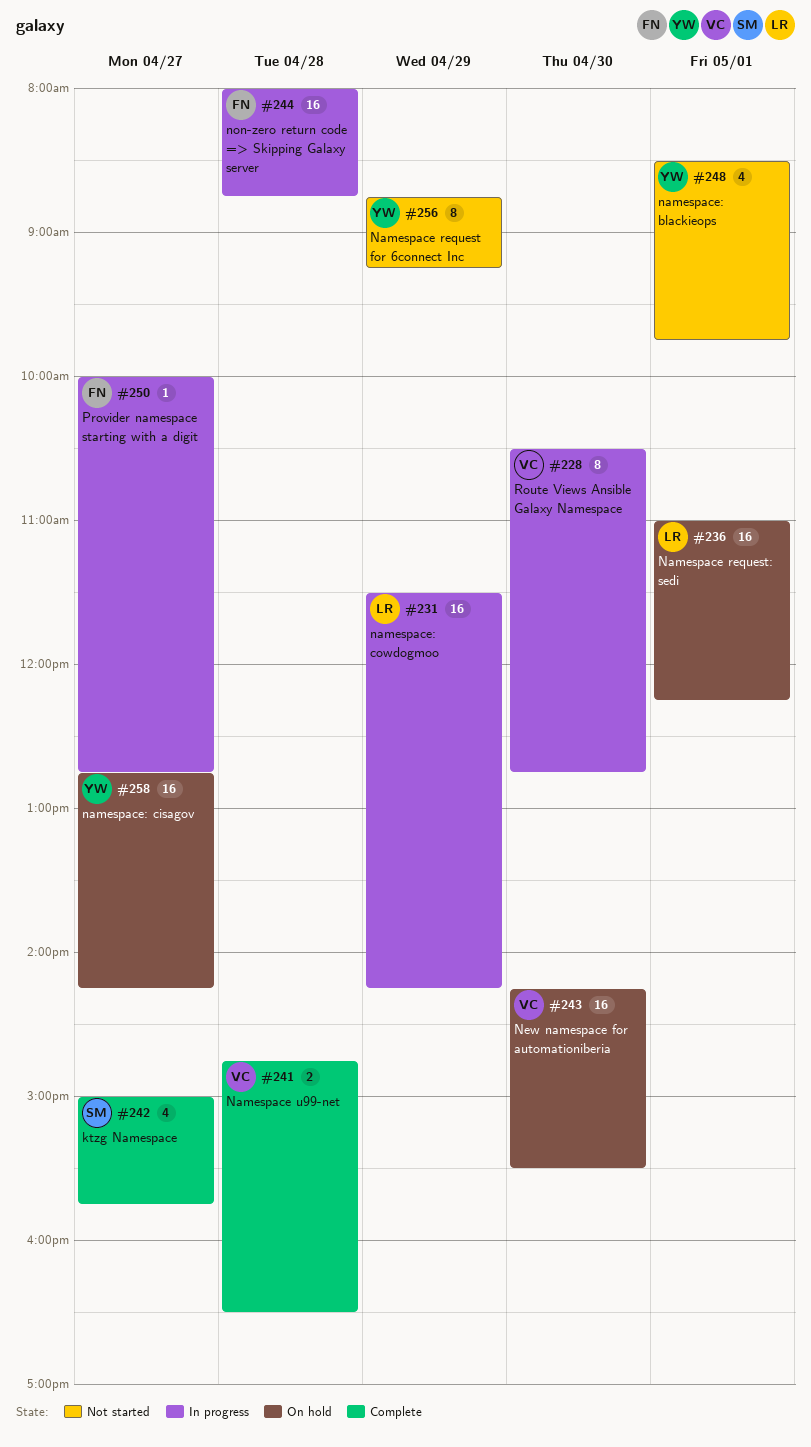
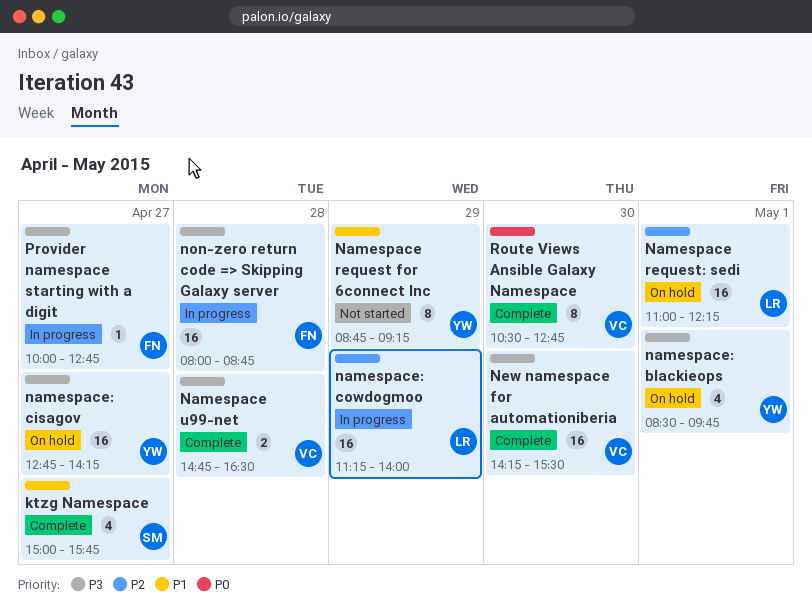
namespace: blackieops, status: Not started -> On hold
namespace: cowdogmoo, begins: 11:30 -> 11:15
namespace: cowdogmoo, ends: 14:15 -> 14:00
New namespace for automationiberia, status: On hold -> Complete
Route Views Ansible Galaxy Namespace, status: In progress -> Complete

